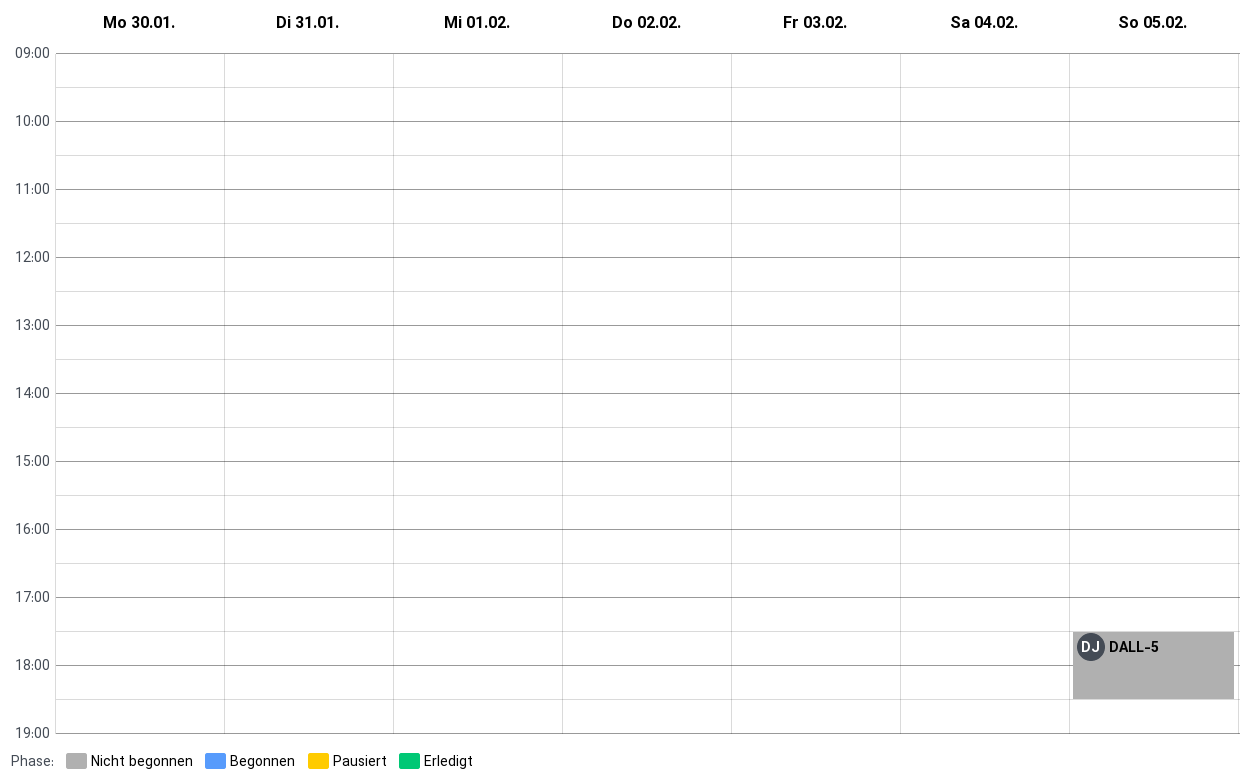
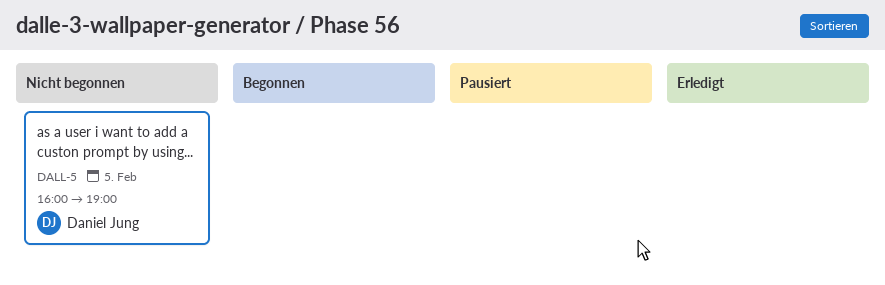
DALL-5, begins: 17:30 -> 16:00
DALL-5, ends: 18:30 -> 19:00

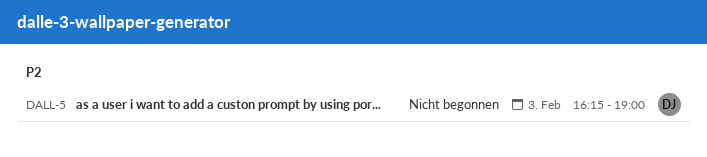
DALL-5, day: Feb 5 -> Feb 3
DALL-5, begins: 16:00 -> 16:15

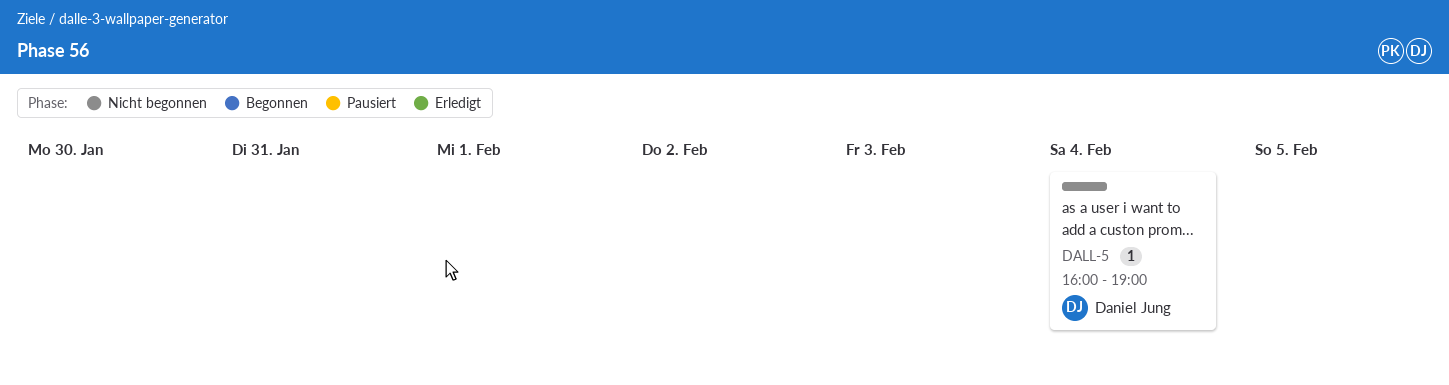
DALL-5, day: Feb 3 -> Feb 4
DALL-5, begins: 16:15 -> 16:00

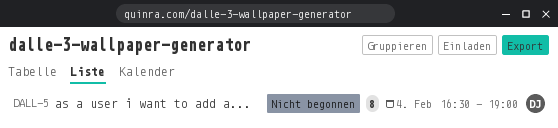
DALL-5, estimate: 1 -> 8
DALL-5, begins: 16:00 -> 16:30

